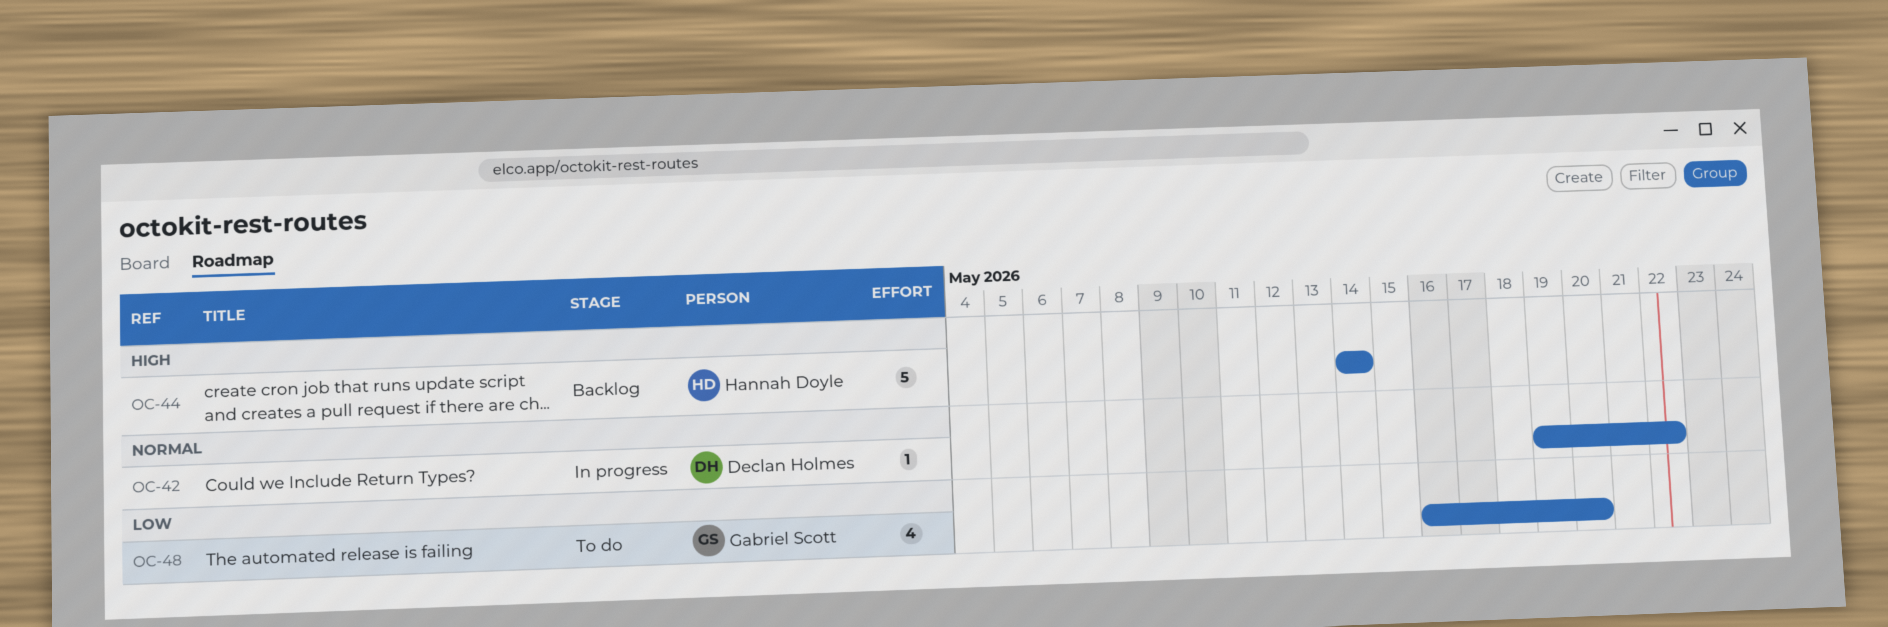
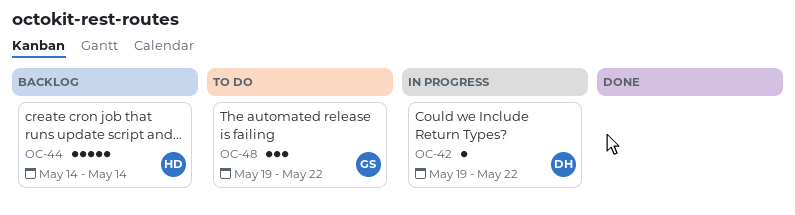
OC-48, estimate: 4 -> 3
OC-48, start: May 16 -> May 19
OC-48, due: May 20 -> May 22

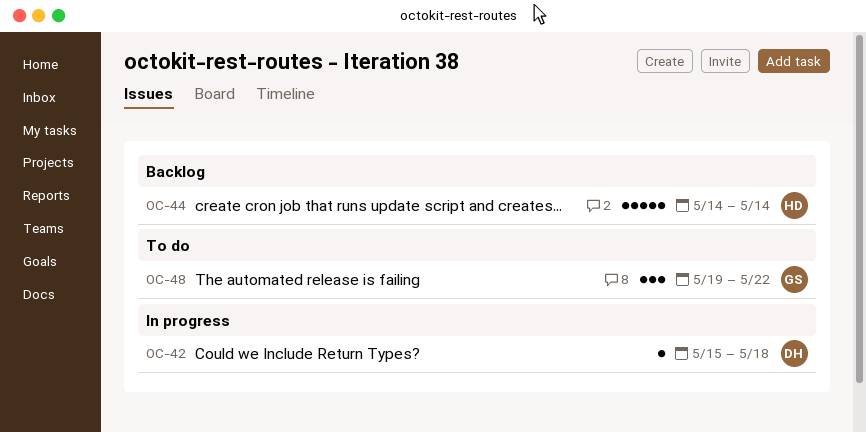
OC-42, start: May 19 -> May 15
OC-42, due: May 22 -> May 18

